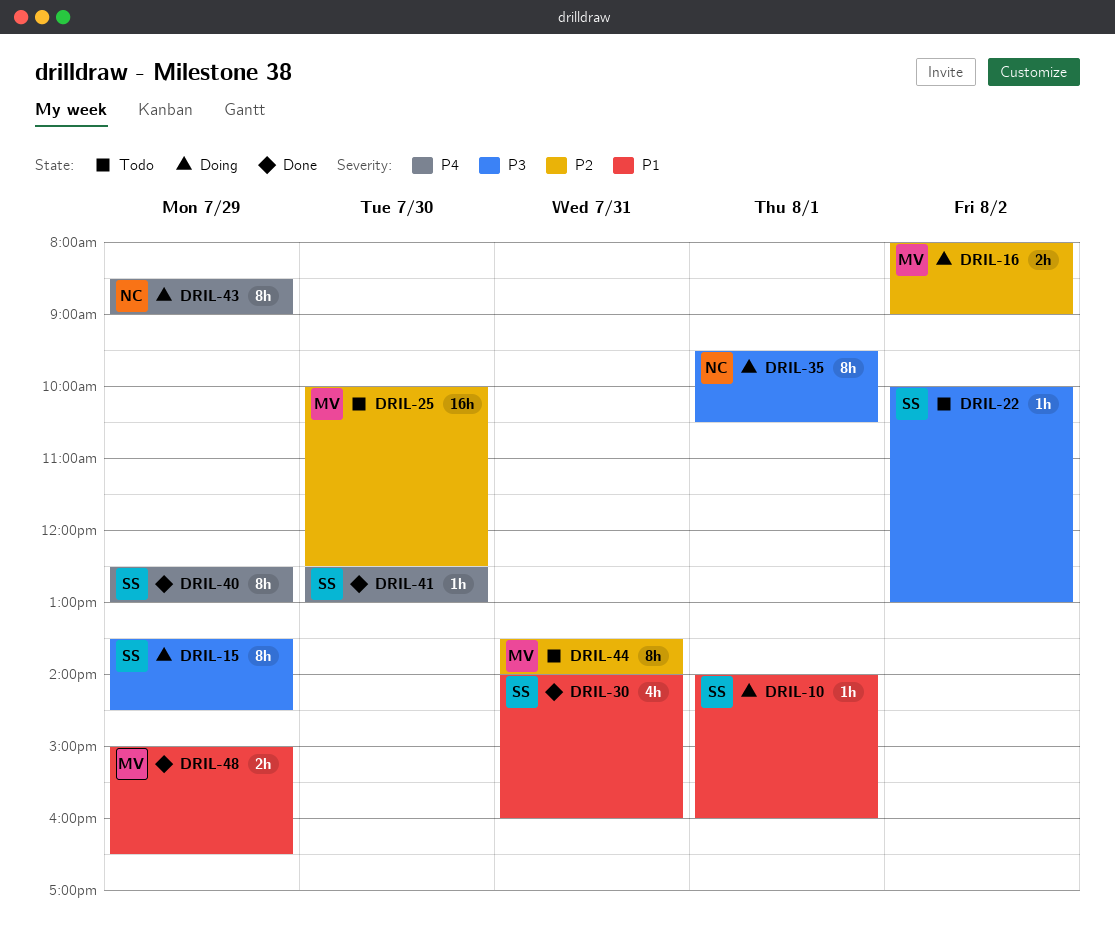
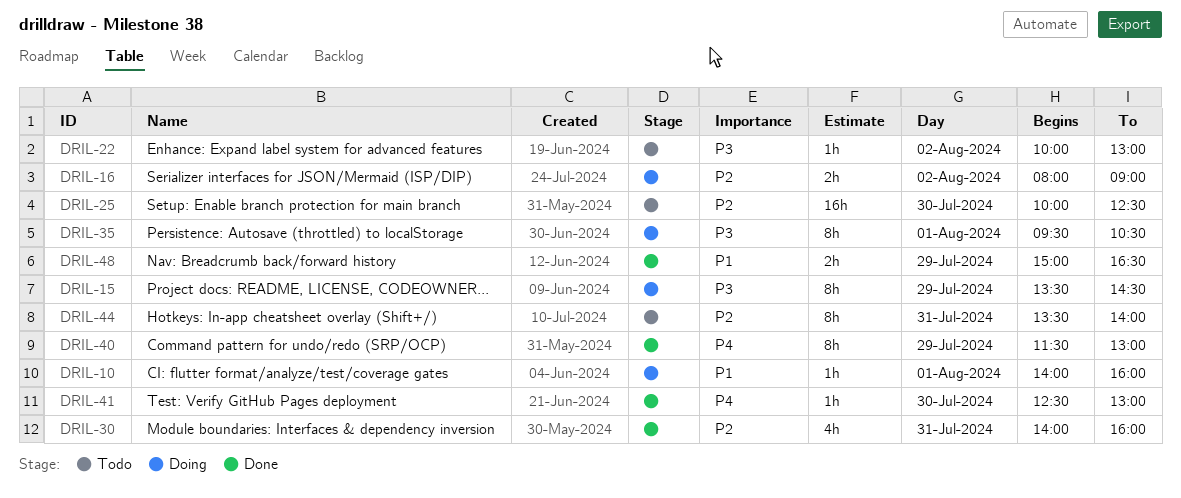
DRIL-30, priority: P1 -> P2
DRIL-40, begins: 12:30 -> 11:30
DRIL-43: present -> none

